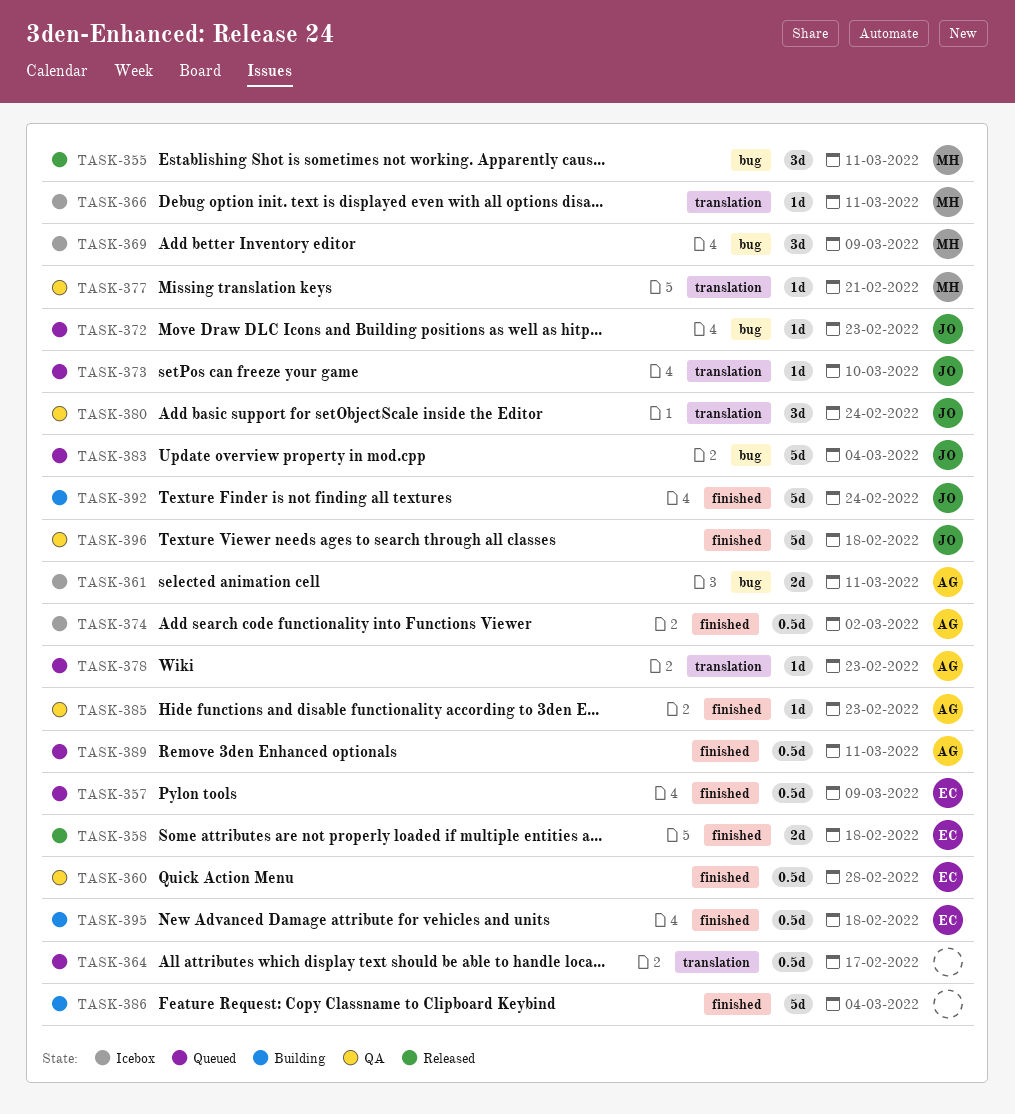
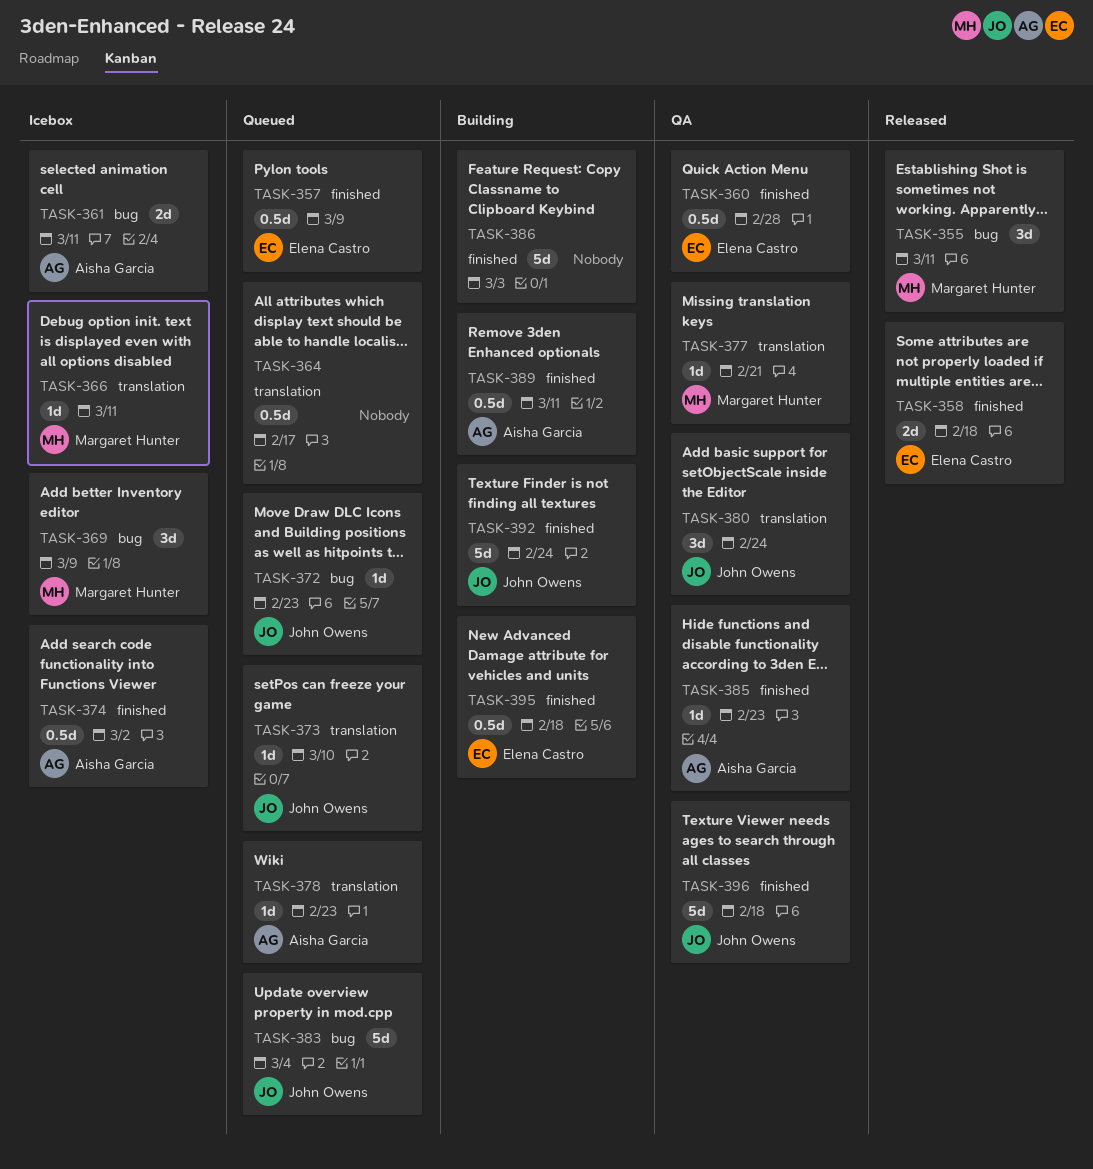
TASK-386, due: Mar 4 -> Mar 3
TASK-389, status: Queued -> Building

